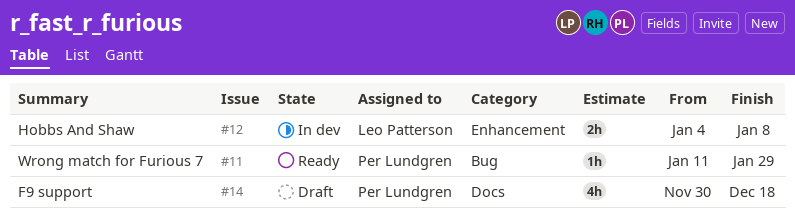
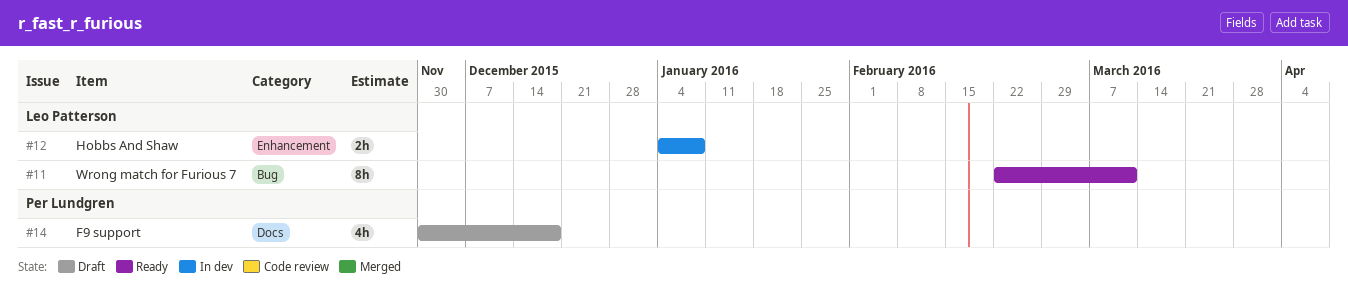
#11, owner: Per Lundgren -> Leo Patterson
#11, estimate: 1h -> 8h
#11, start: Jan 11 -> Feb 22
#11, due: Jan 29 -> Mar 11

